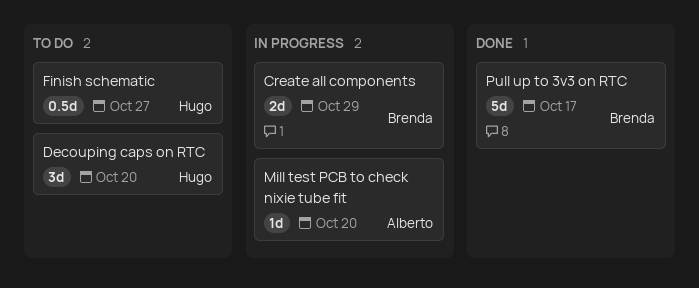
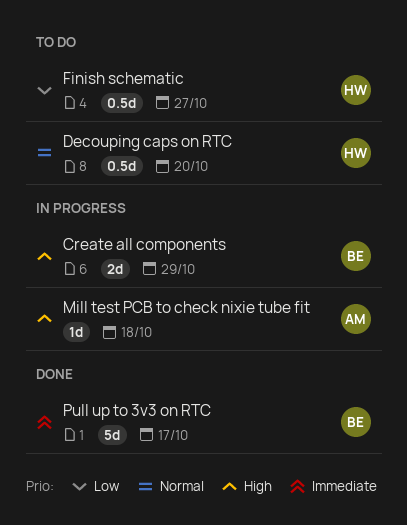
Decouping caps on RTC, estimate: 3d -> 0.5d
Mill test PCB to check nixie tube fit, due: Oct 20 -> Oct 18

